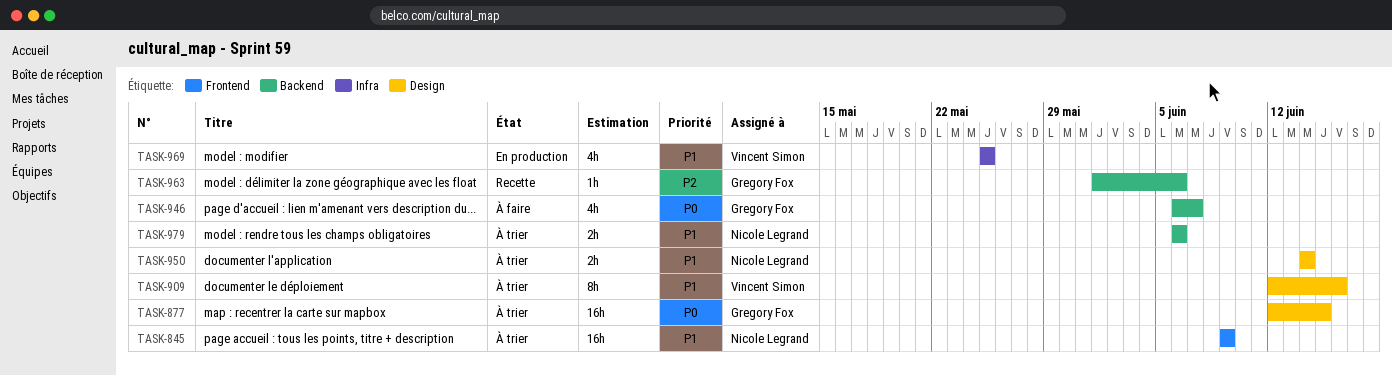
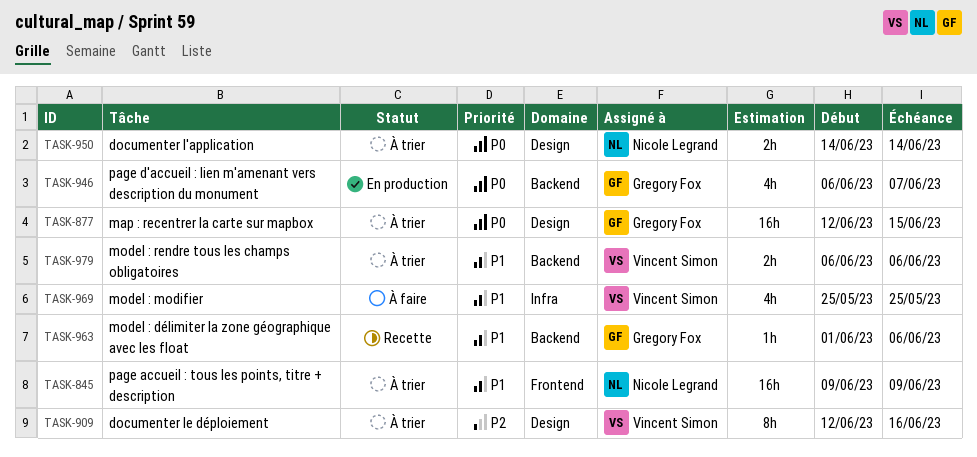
TASK-909, priority: P1 -> P2
TASK-946, status: À faire -> En production
TASK-950, priority: P1 -> P0
TASK-963, priority: P2 -> P1
TASK-969, status: En production -> À faire
TASK-979, owner: Nicole Legrand -> Vincent Simon

